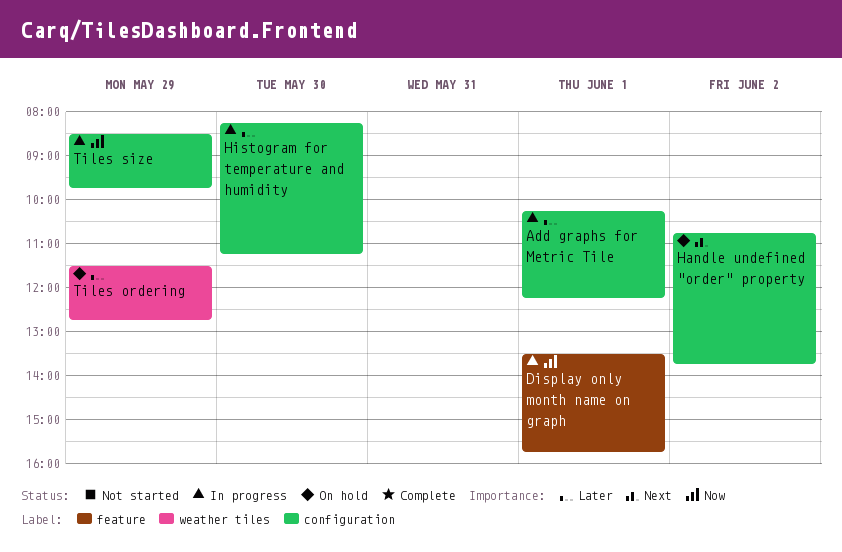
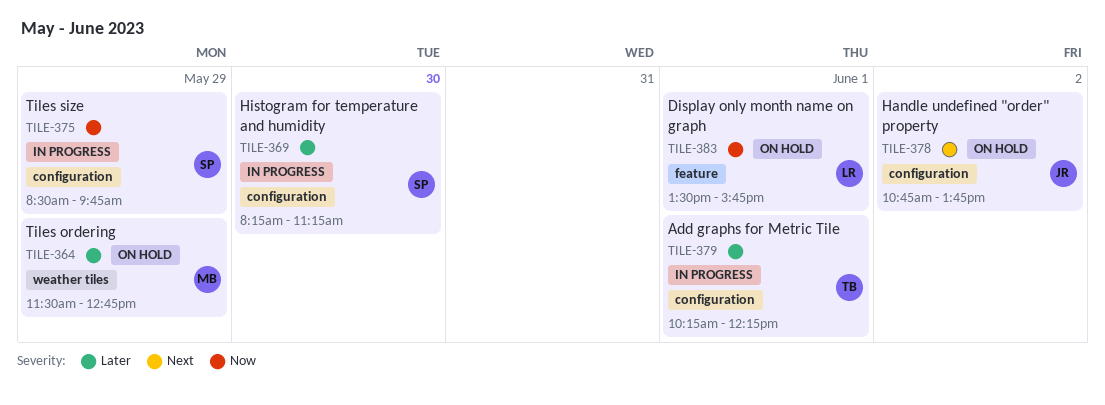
Display only month name on graph, status: In progress -> On hold

